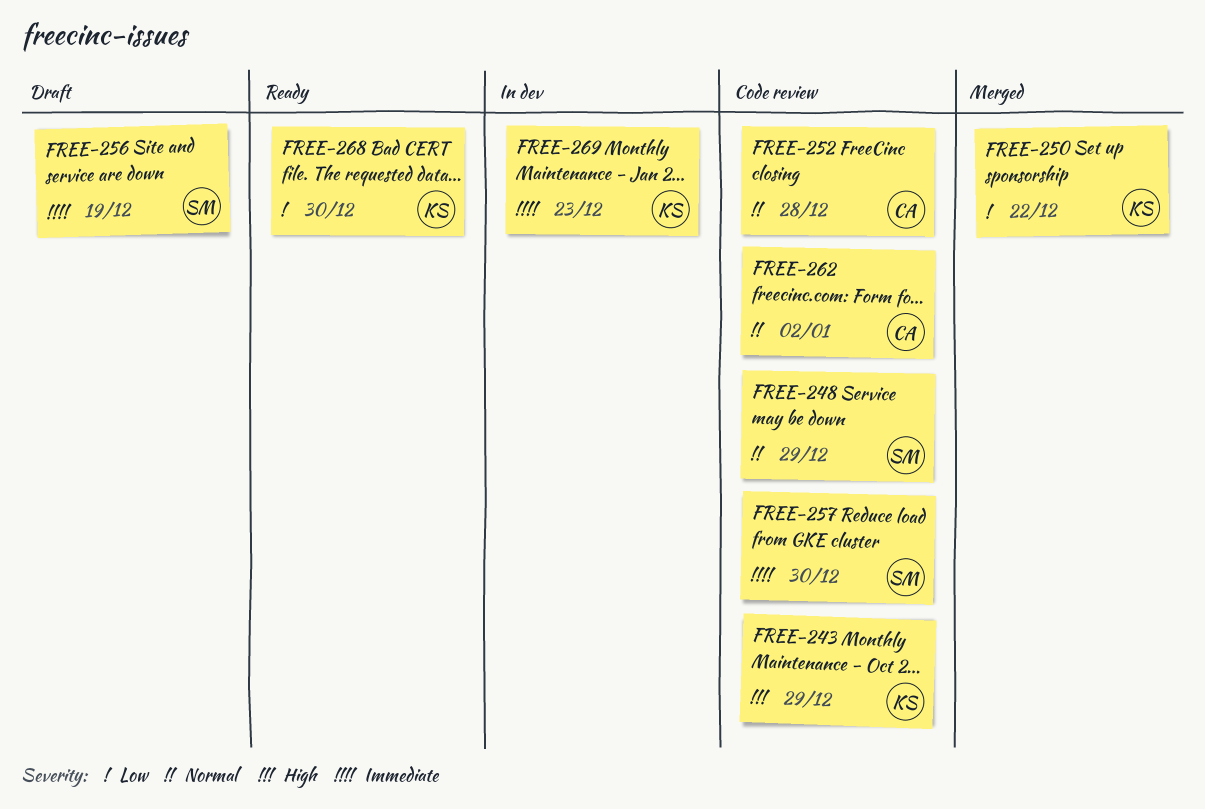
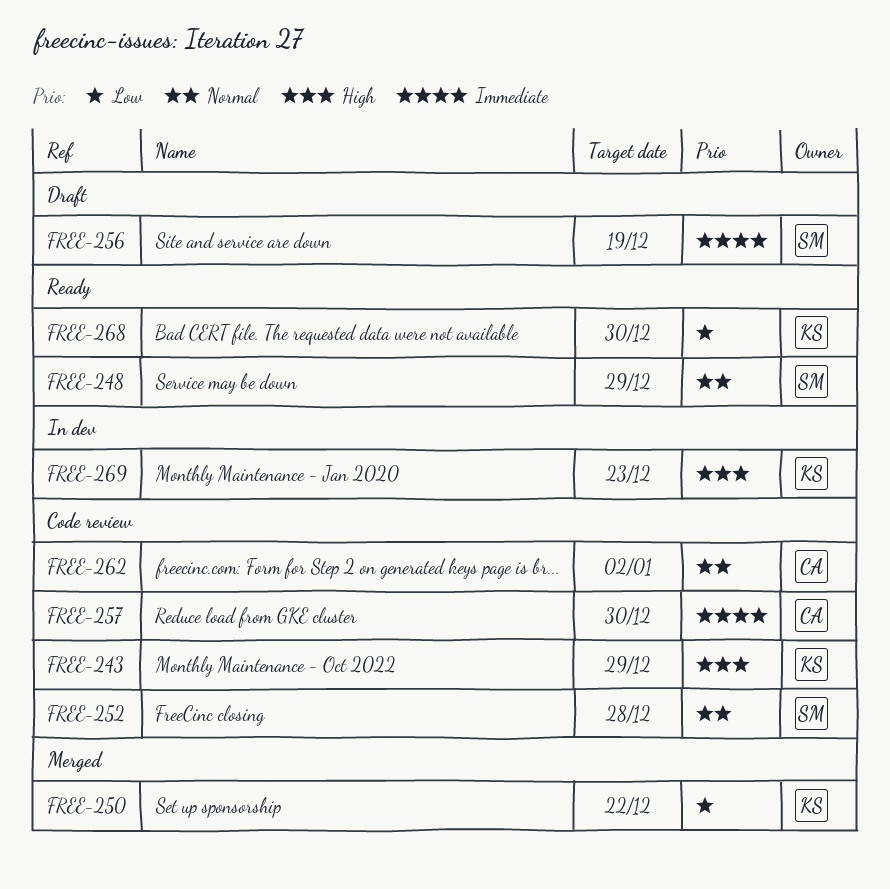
FREE-248, status: Code review -> Ready
FREE-252, owner: CA -> SM
FREE-257, owner: SM -> CA
FREE-269, priority: Immediate -> High

